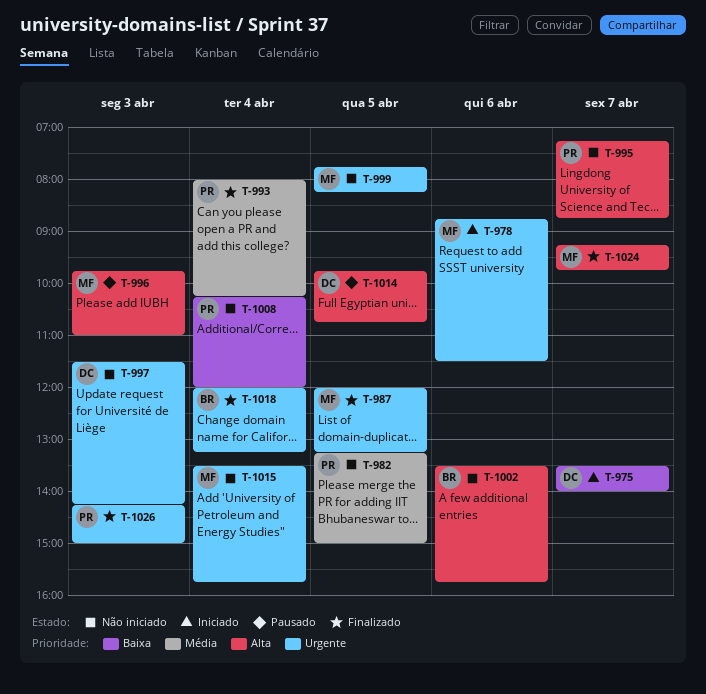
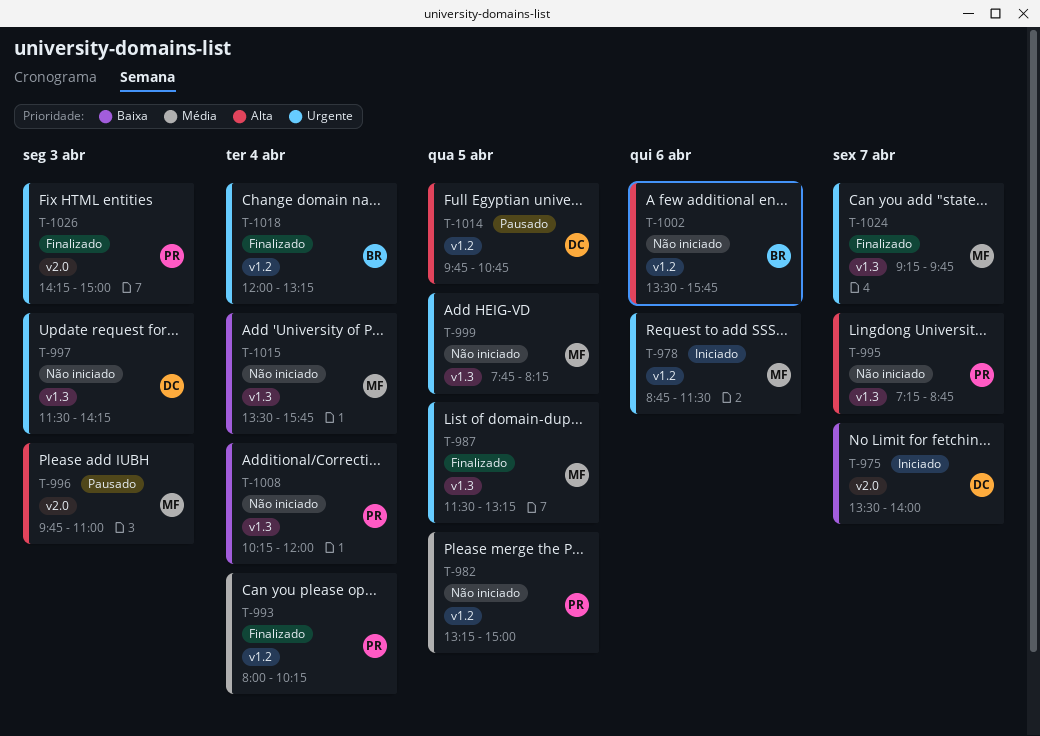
T-987, begins: 12:00 -> 11:30
T-1015, priority: Urgente -> Baixa
T-1024, priority: Alta -> Urgente

